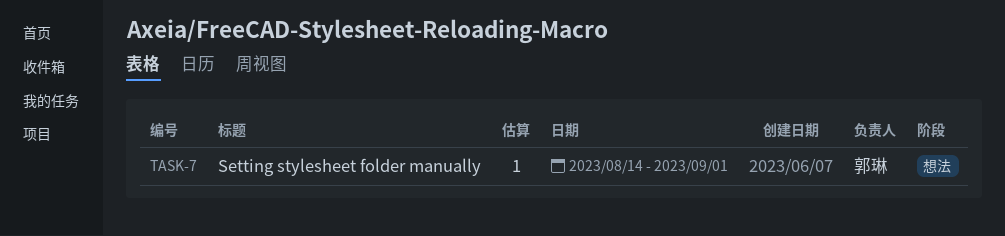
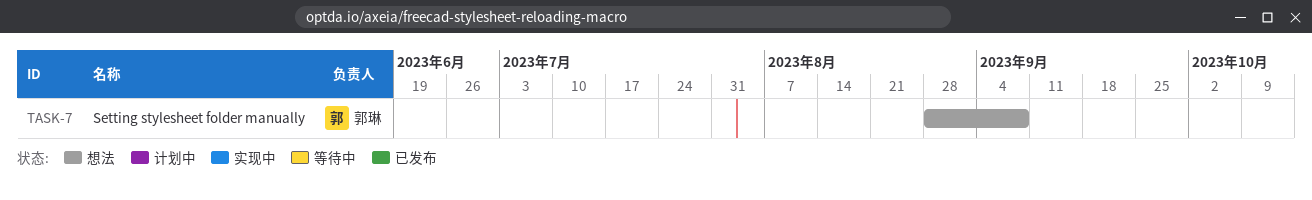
TASK-7, start: Aug 14 -> Aug 28
TASK-7, due: Sep 1 -> Sep 8

